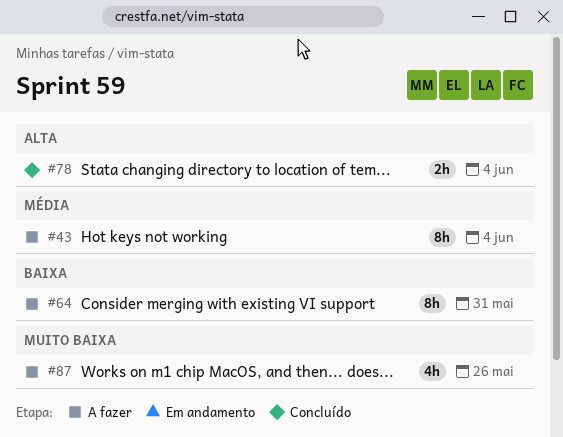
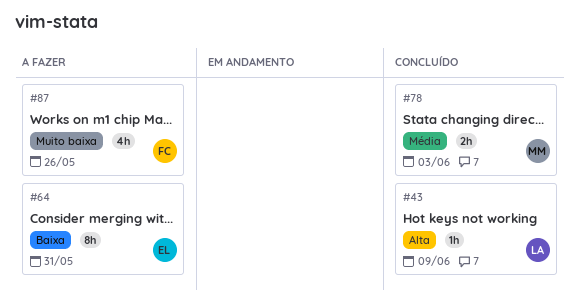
#43, status: A fazer -> Concluído
#43, priority: Média -> Alta
#43, estimate: 8h -> 1h
#43, due: Jun 4 -> Jun 9
#78, priority: Alta -> Média
#78, due: Jun 4 -> Jun 3

